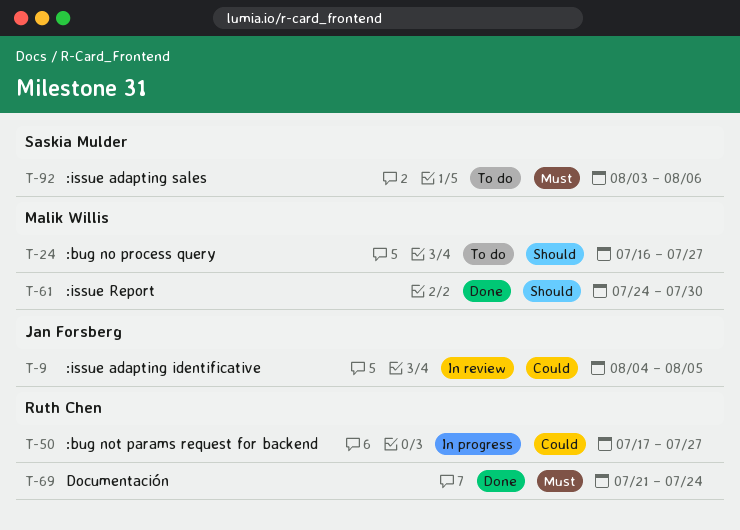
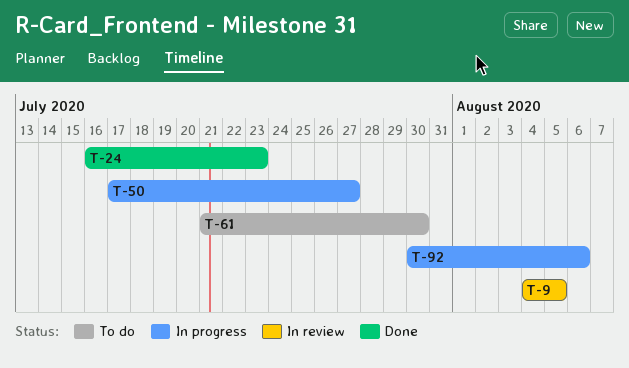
T-24, status: To do -> Done
T-24, due: Jul 27 -> Jul 23
T-61, status: Done -> To do
T-61, start: Jul 24 -> Jul 21
T-69: present -> none
T-92, status: To do -> In progress
T-92, start: Aug 3 -> Jul 30

